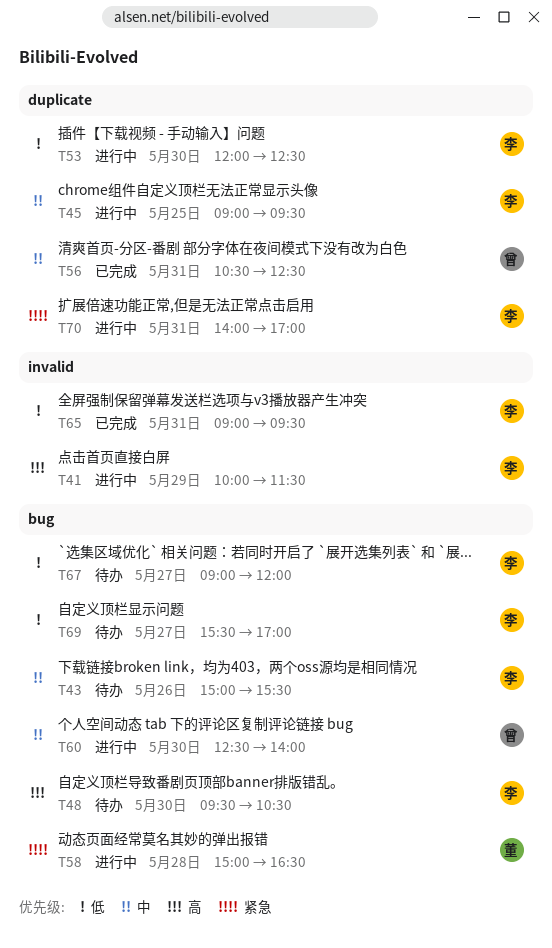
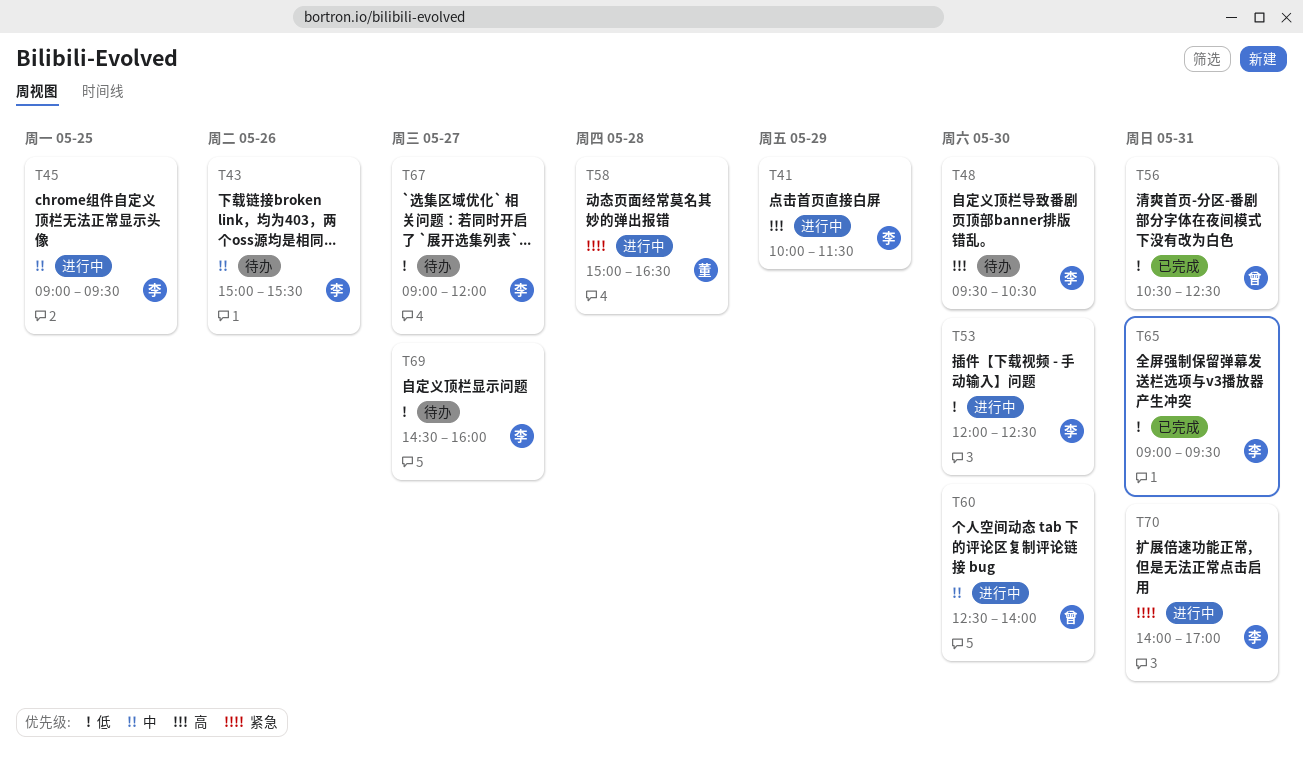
T56, priority: 中 -> 低
T69, begins: 15:30 -> 14:30
T69, ends: 17:00 -> 16:00

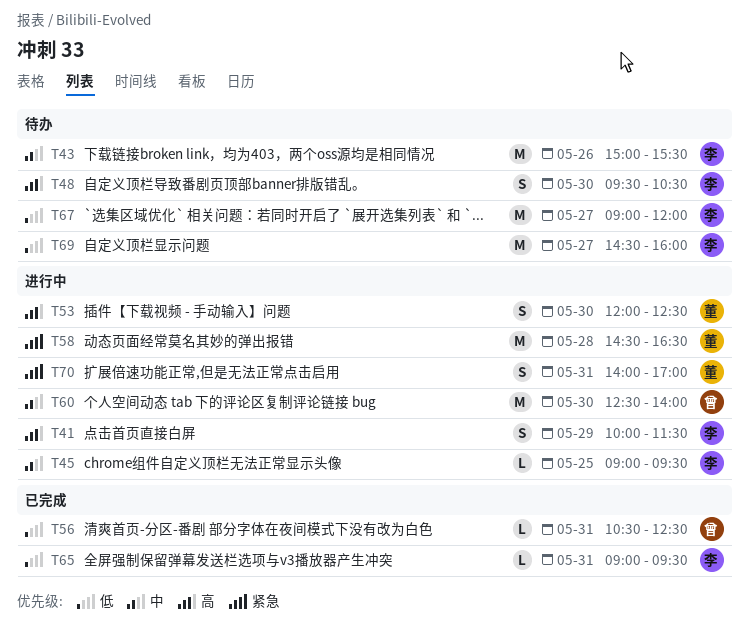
T53, owner: 李 -> 董
T53, priority: 低 -> 高
T58, begins: 15:00 -> 14:30
T70, owner: 李 -> 董

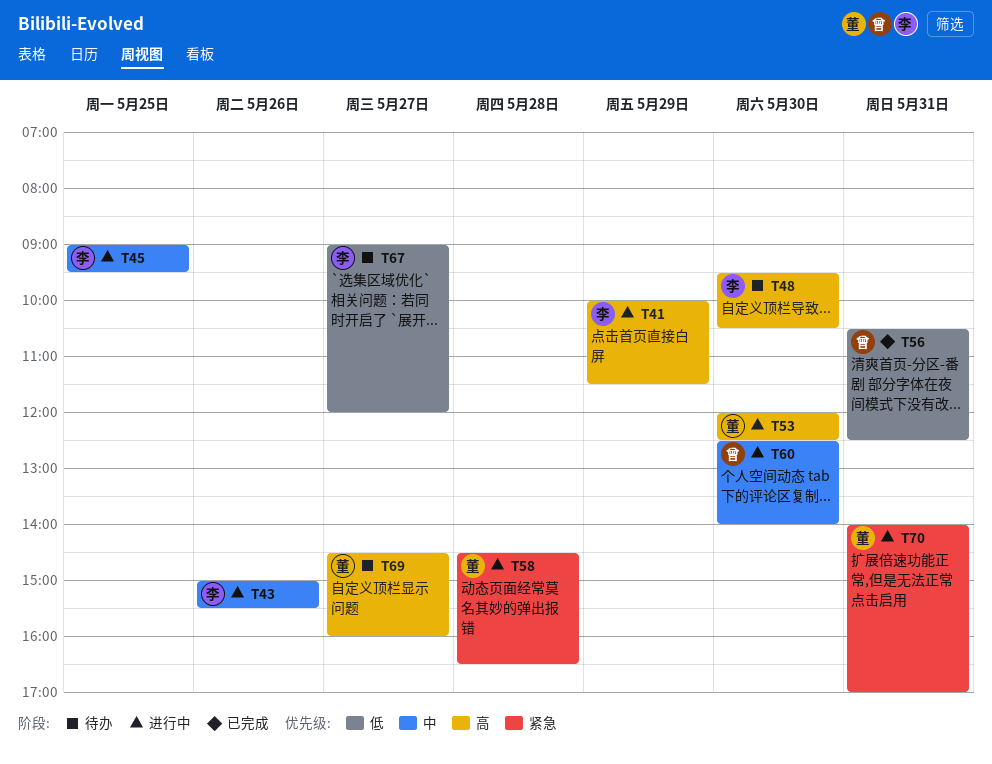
T43, status: 待办 -> 进行中
T65: present -> none
T69, owner: 李 -> 董
T69, priority: 低 -> 高

